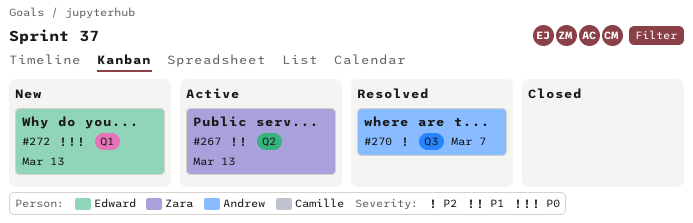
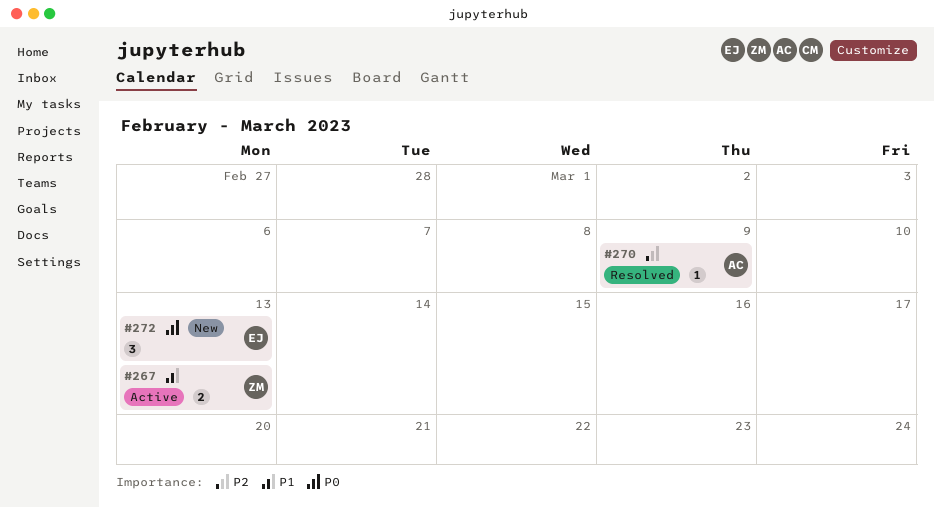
#270, due: Mar 7 -> Mar 9

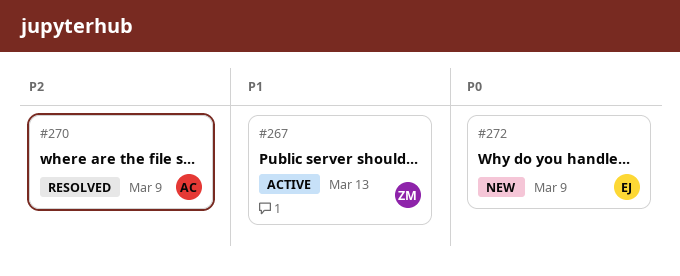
#272, due: Mar 13 -> Mar 9

